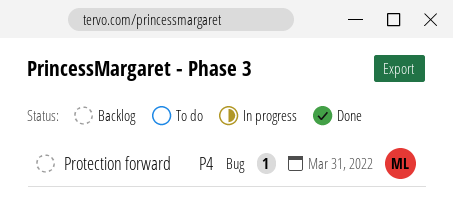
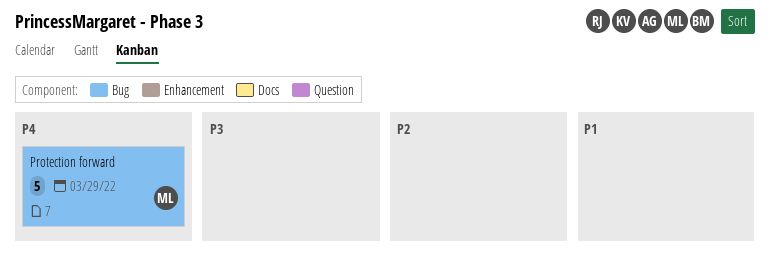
Protection forward, estimate: 1 -> 5
Protection forward, due: Mar 31 -> Mar 29

